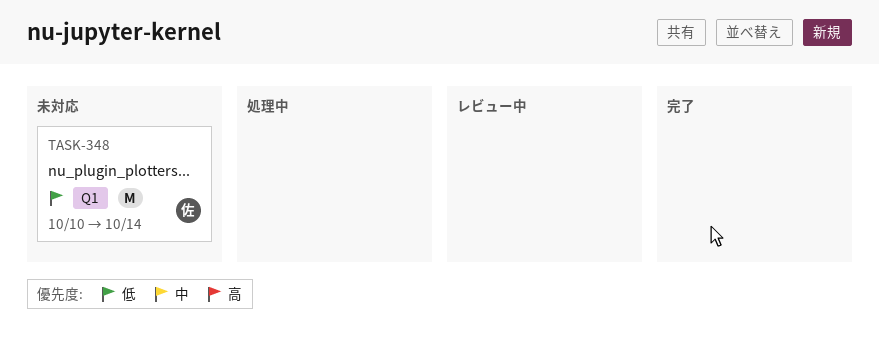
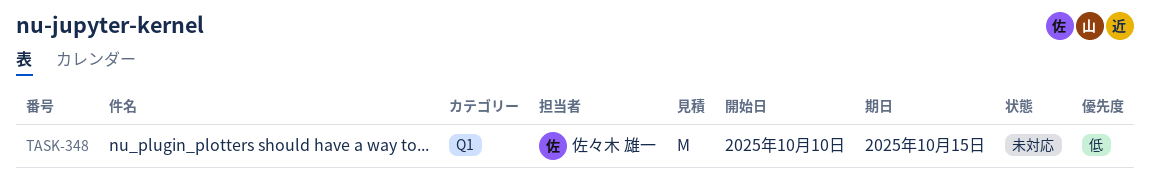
TASK-348, due: Oct 14 -> Oct 15

